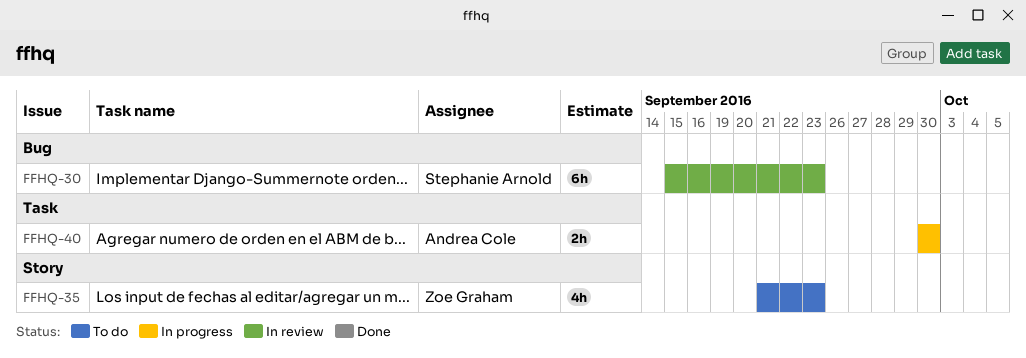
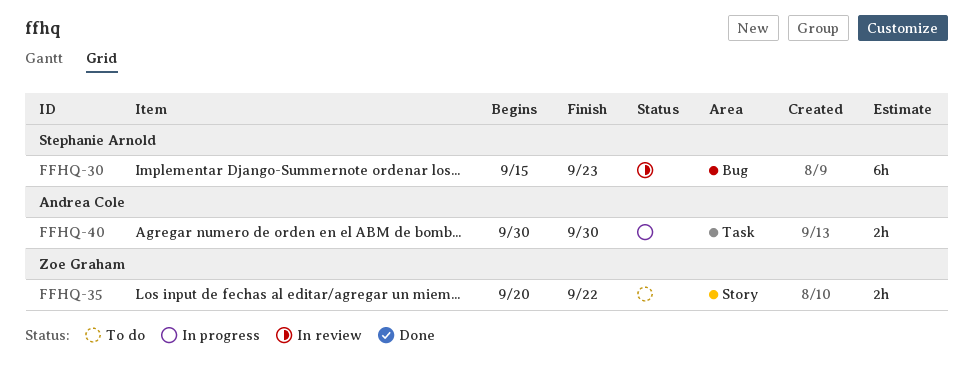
FFHQ-35, estimate: 4h -> 2h
FFHQ-35, start: Sep 21 -> Sep 20
FFHQ-35, due: Sep 23 -> Sep 22

